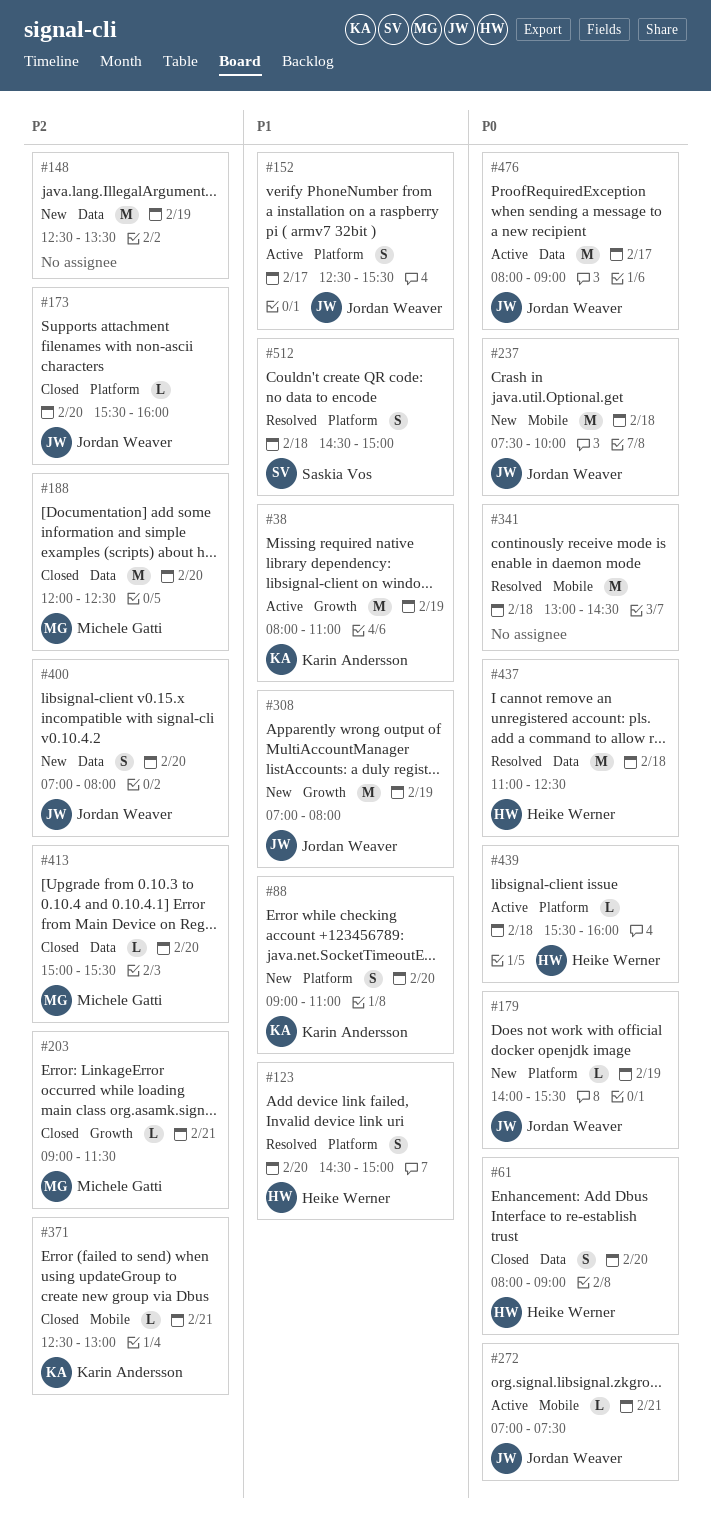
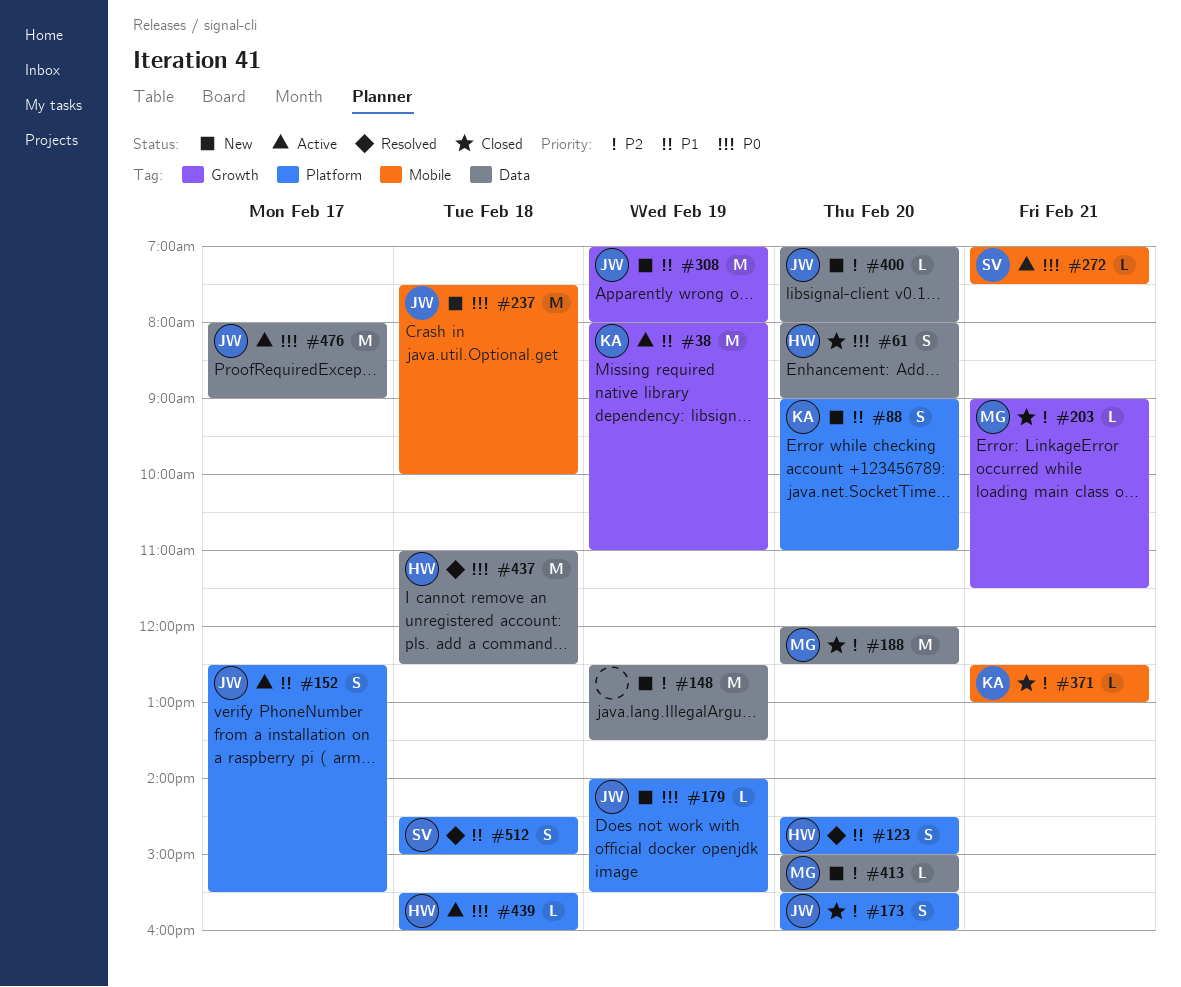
#173, estimate: L -> S
#272, owner: Jordan Weaver -> Saskia Vos
#341: present -> none
#400, estimate: S -> L
#413, status: Closed -> New

